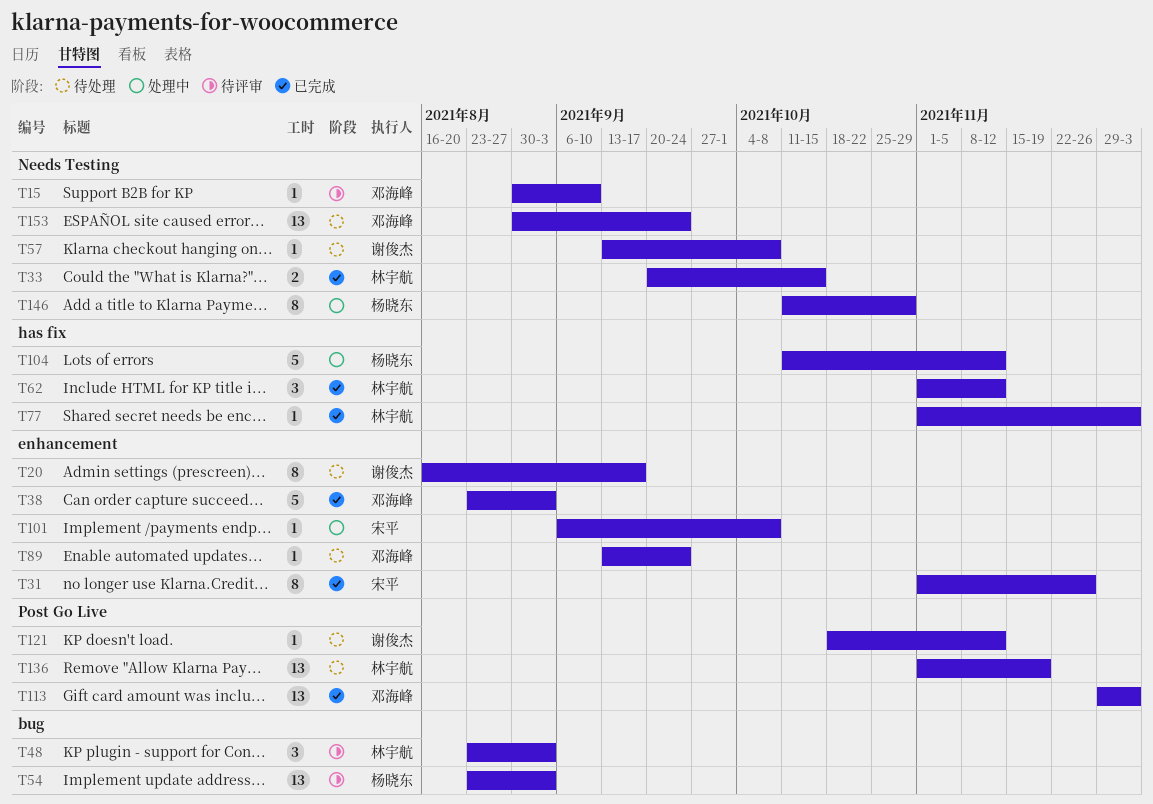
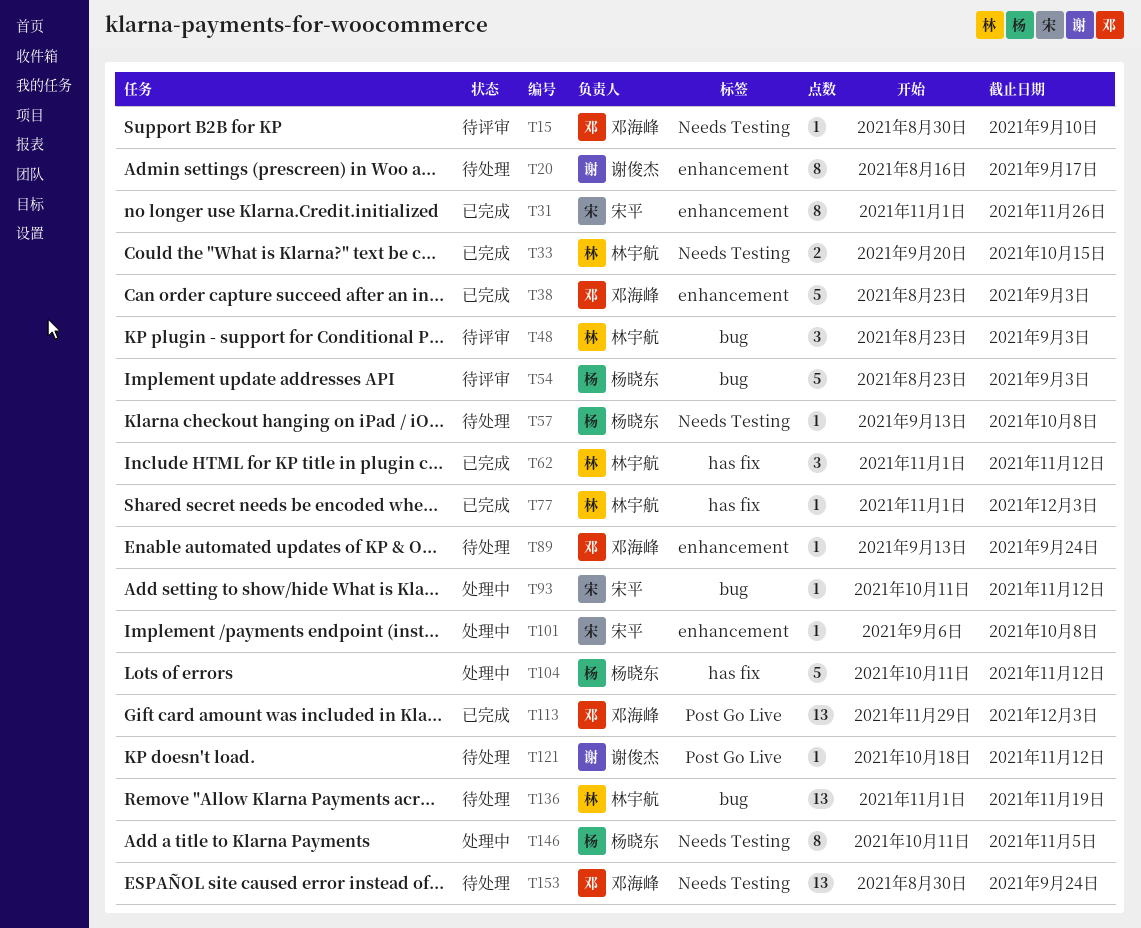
T54, estimate: 13 -> 5
T57, owner: 谢俊杰 -> 杨晓东
T93: none -> present
T136, label: Post Go Live -> bug
T146, due: Oct 29 -> Nov 5

